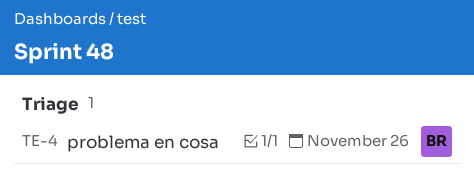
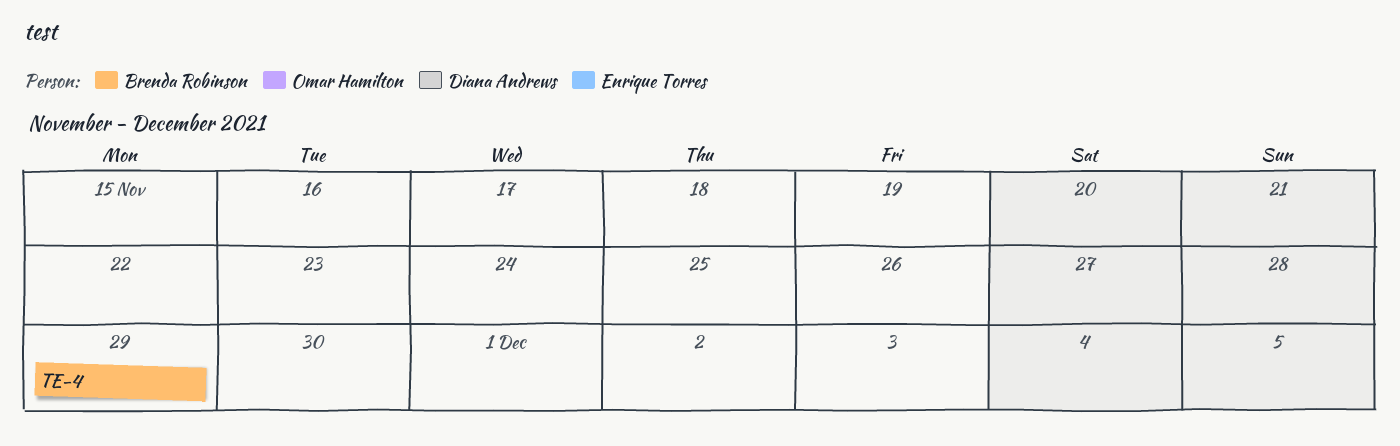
TE-4, due: Nov 26 -> Nov 29

